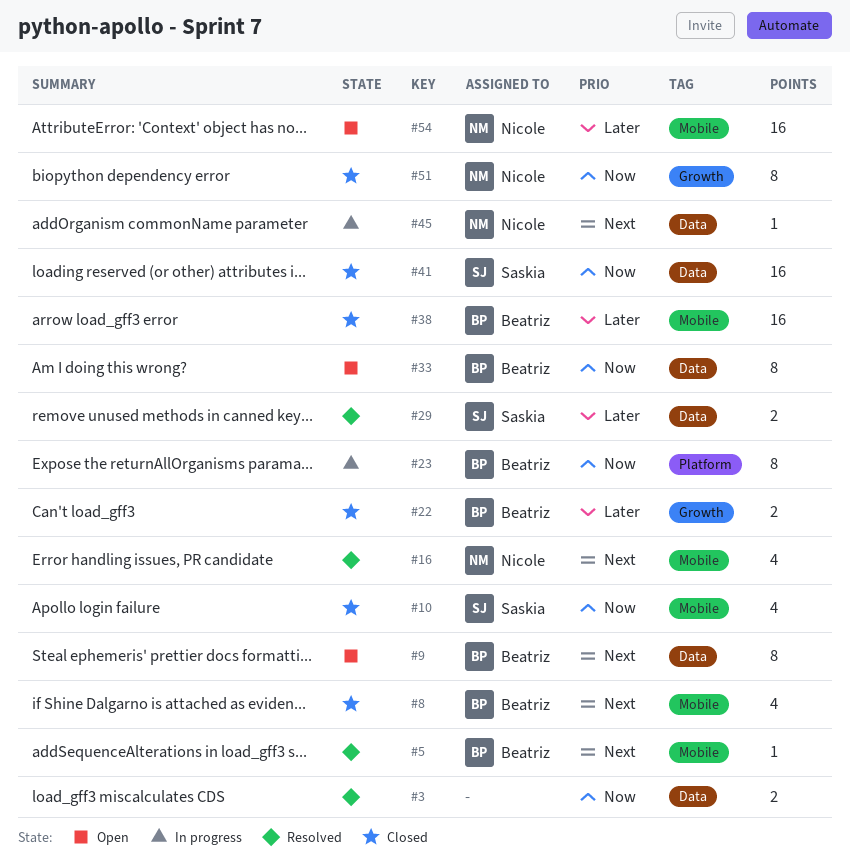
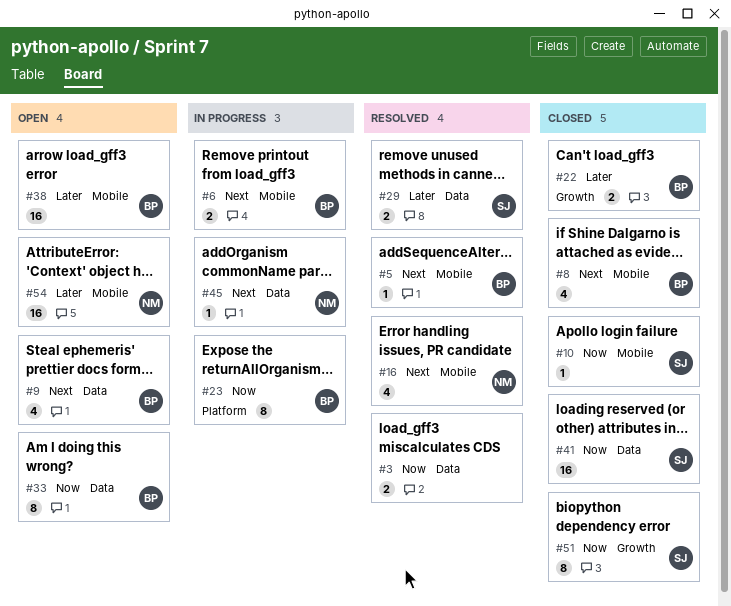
#6: none -> present
#9, estimate: 8 -> 4
#10, estimate: 4 -> 1
#38, status: Closed -> Open
#51, owner: Nicole -> Saskia

